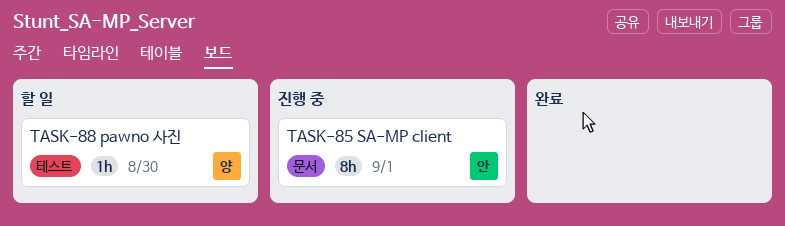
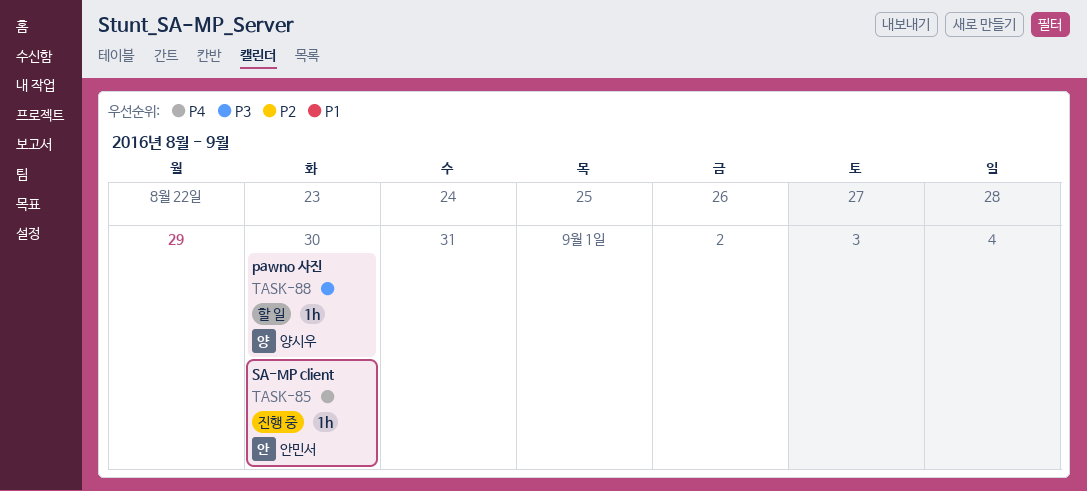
TASK-85, estimate: 8h -> 1h
TASK-85, due: Sep 1 -> Aug 30

